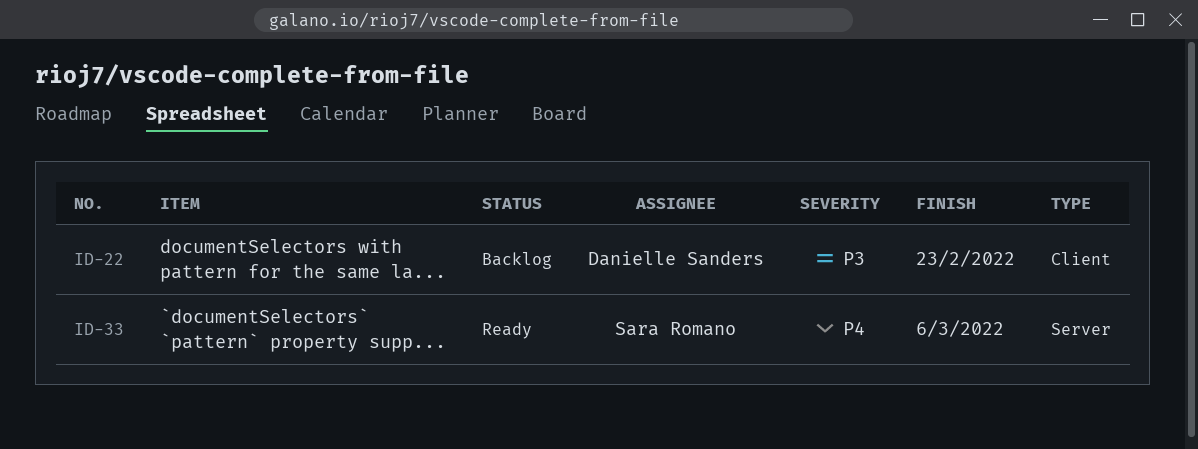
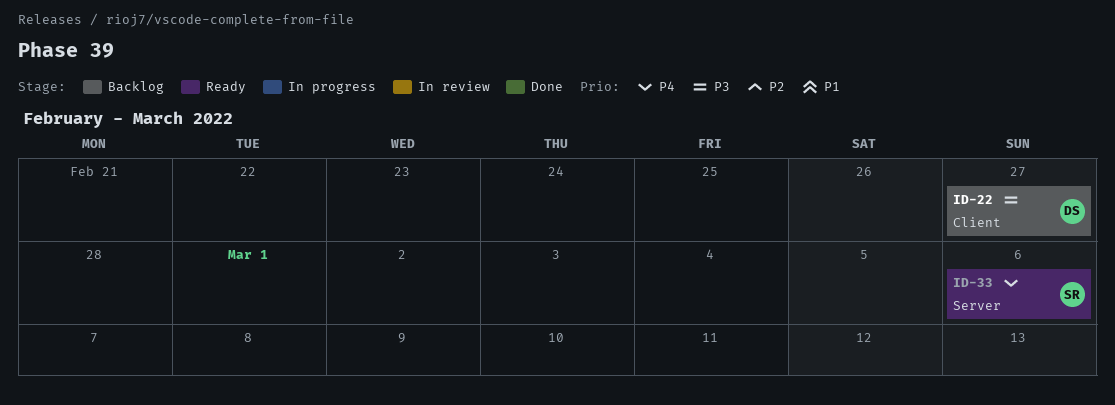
ID-22, due: Feb 23 -> Feb 27

